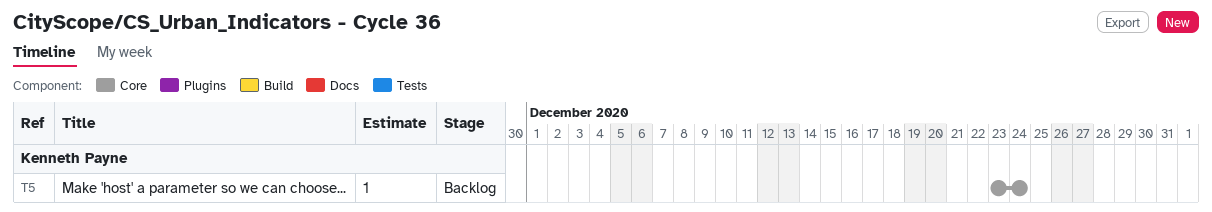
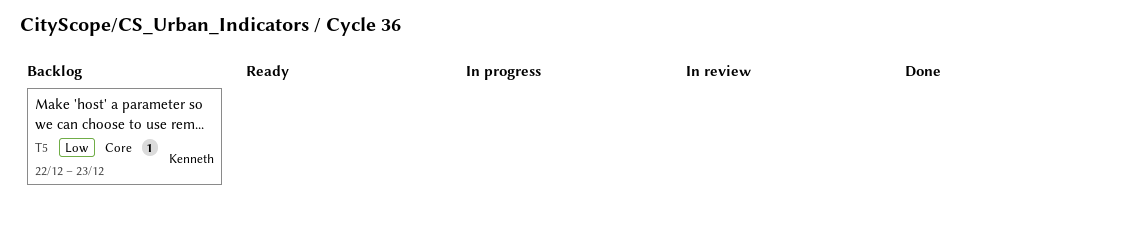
T5, start: Dec 23 -> Dec 22
T5, due: Dec 24 -> Dec 23

